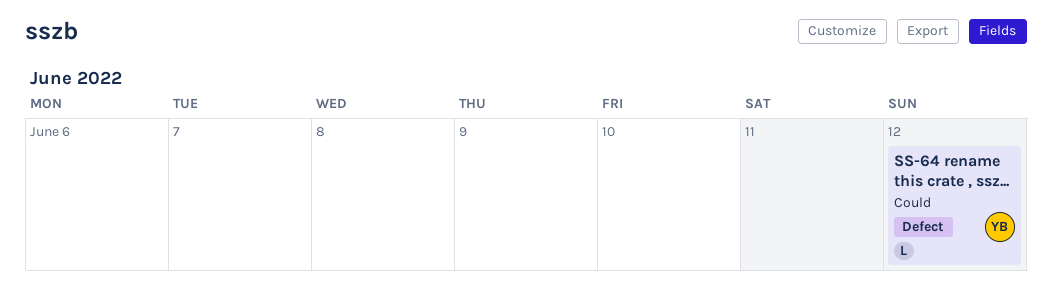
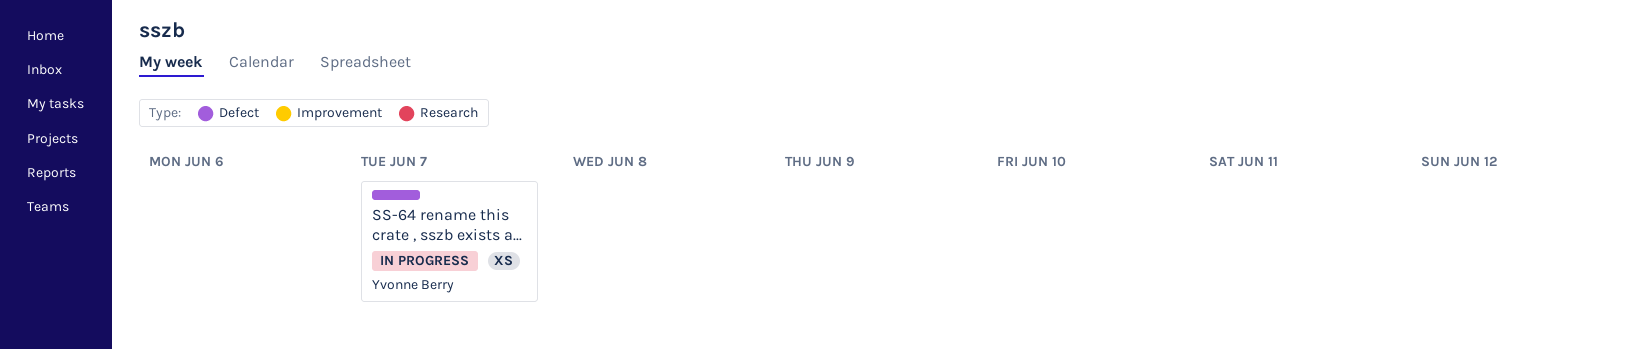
SS-64, estimate: L -> XS
SS-64, due: Jun 12 -> Jun 7

